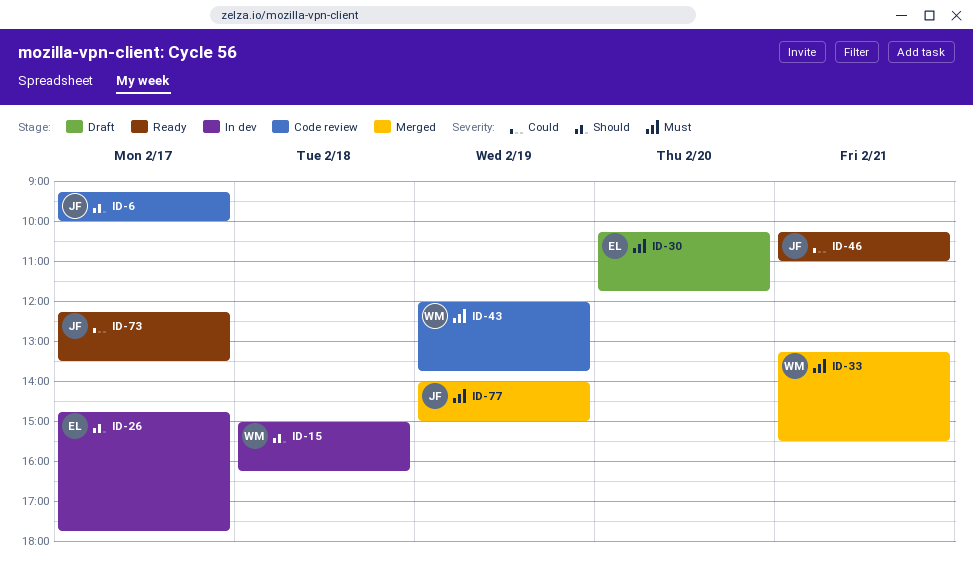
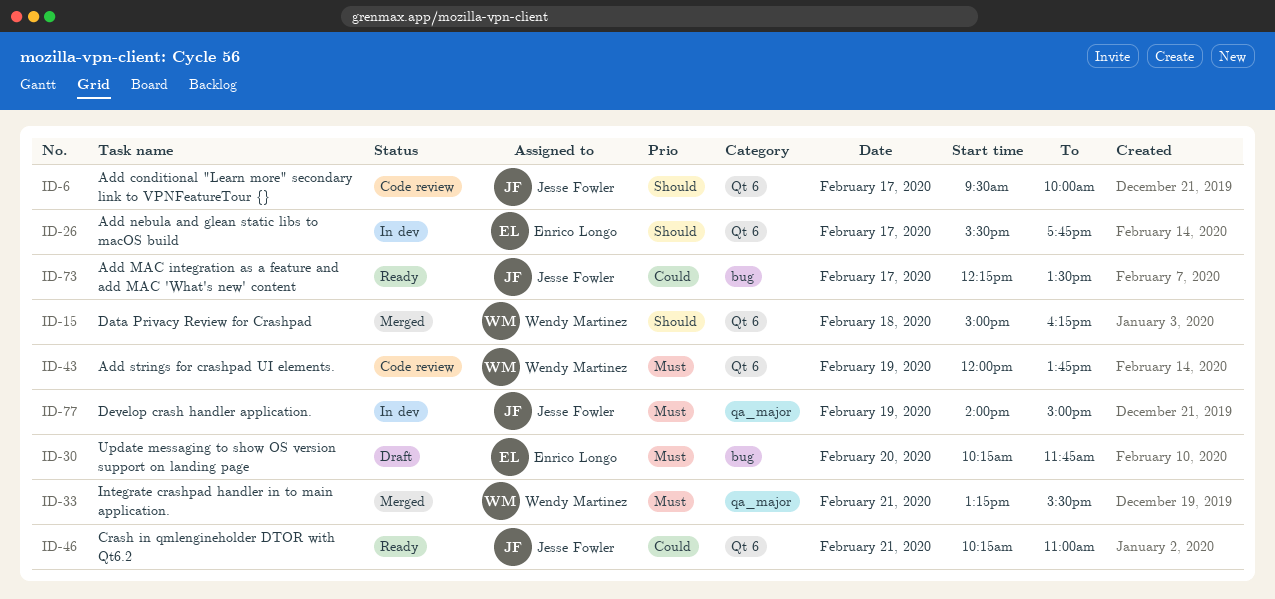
ID-6, begins: 09:15 -> 09:30
ID-15, status: In dev -> Merged
ID-26, begins: 14:45 -> 15:30
ID-77, status: Merged -> In dev

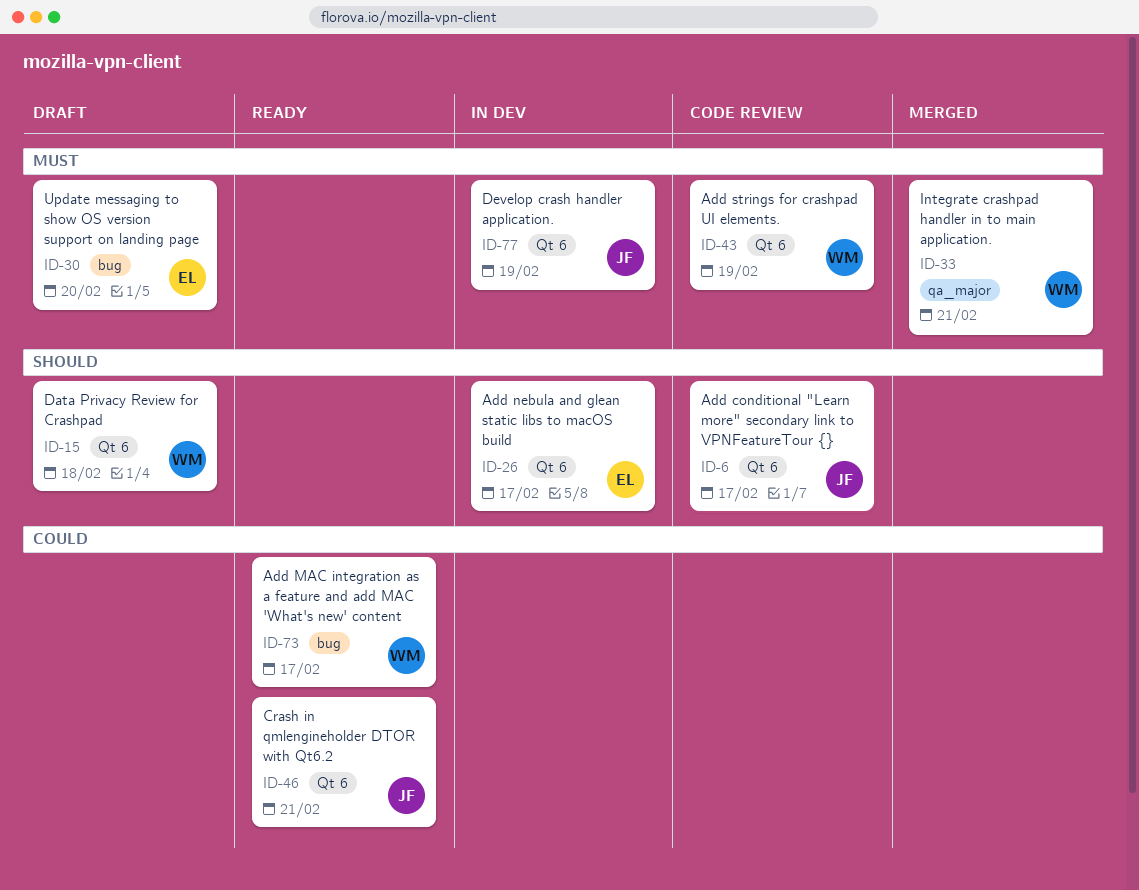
ID-15, status: Merged -> Draft
ID-73, owner: Jesse Fowler -> Wendy Martinez
ID-77, label: qa_major -> Qt 6

